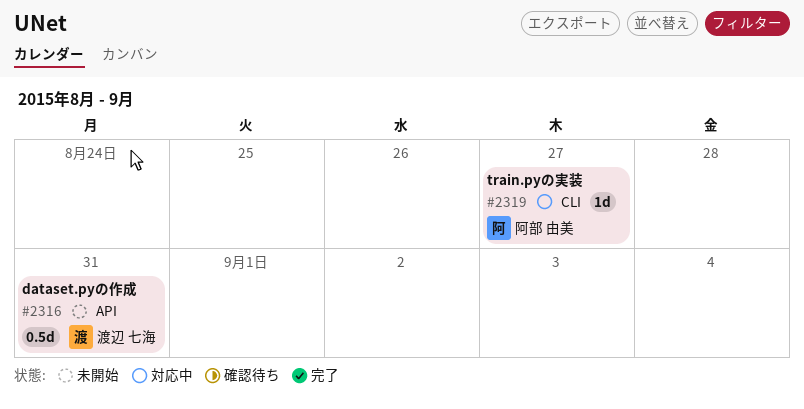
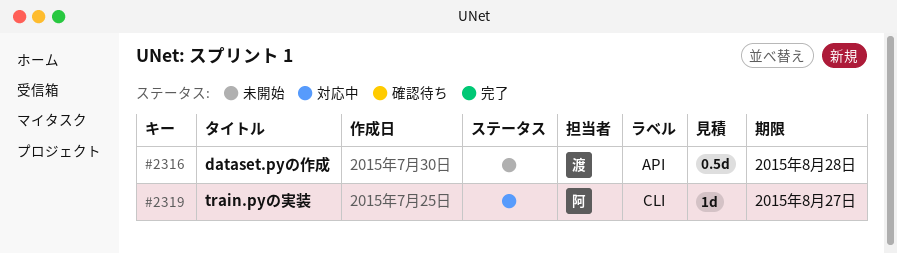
#2316, due: Aug 31 -> Aug 28

